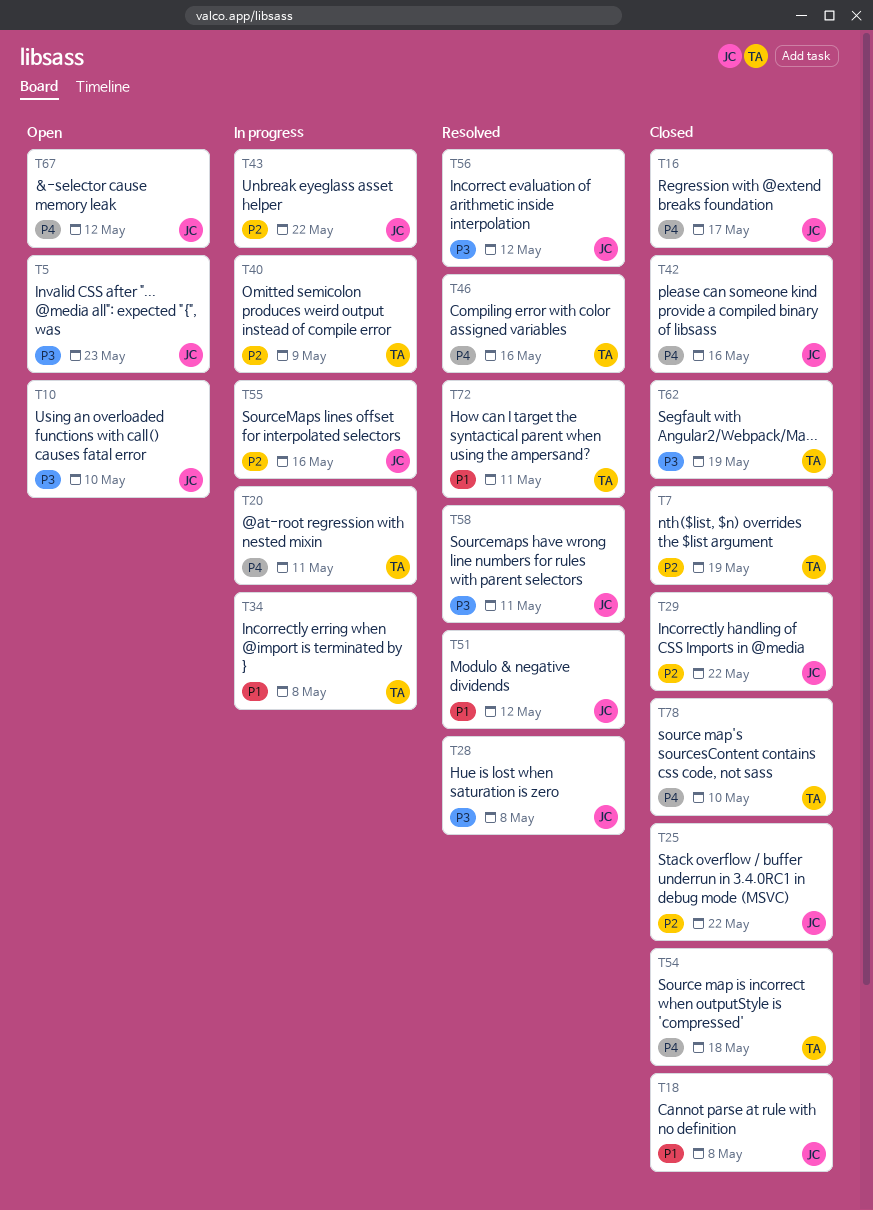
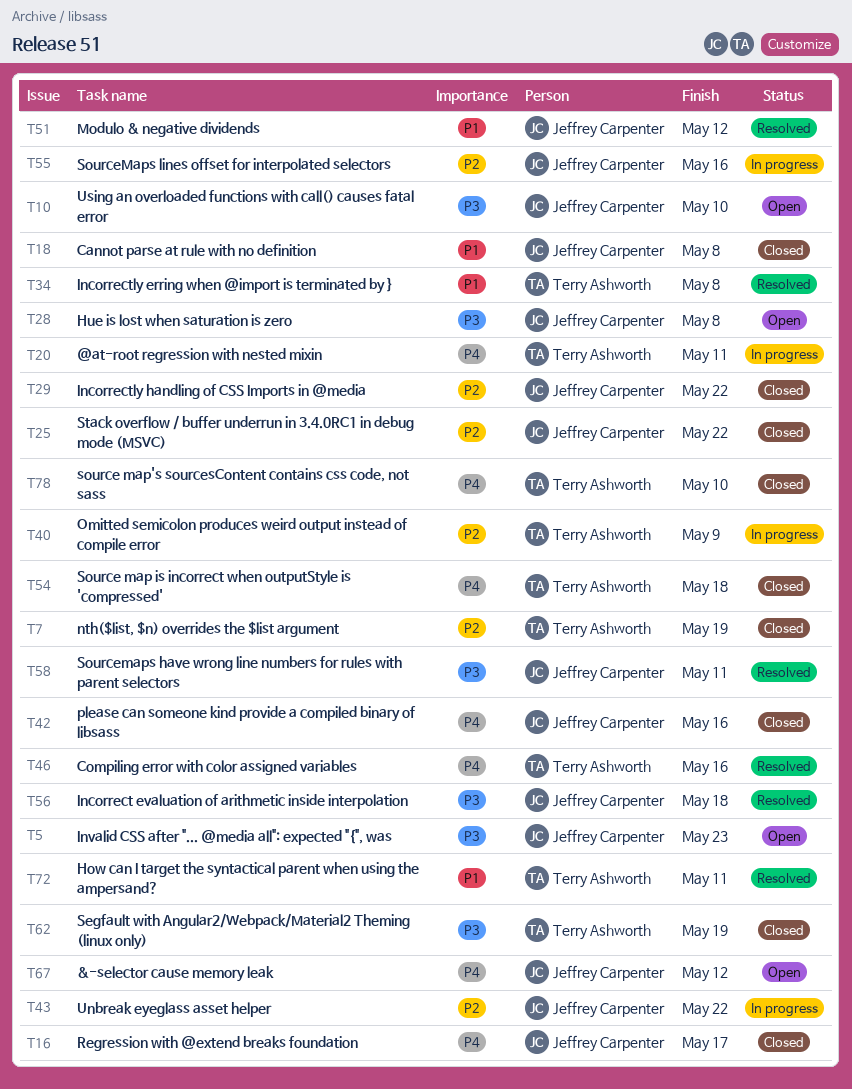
T28, status: Resolved -> Open
T34, status: In progress -> Resolved
T56, due: May 12 -> May 18

